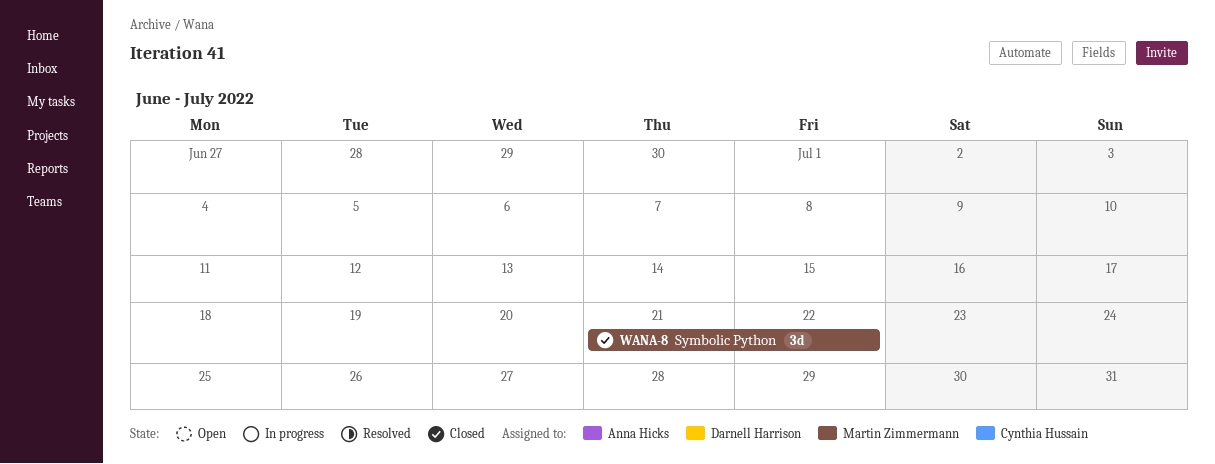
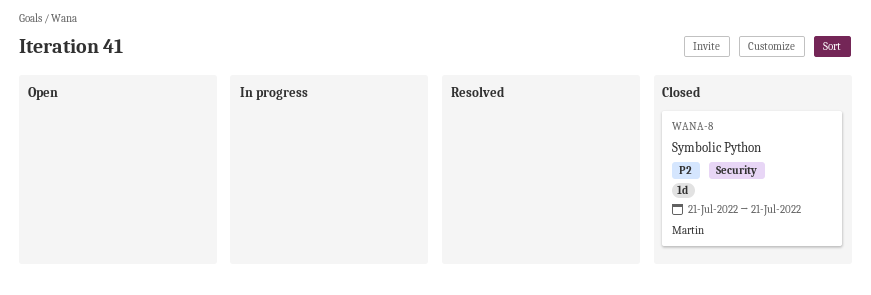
WANA-8, estimate: 3d -> 1d
WANA-8, due: Jul 22 -> Jul 21

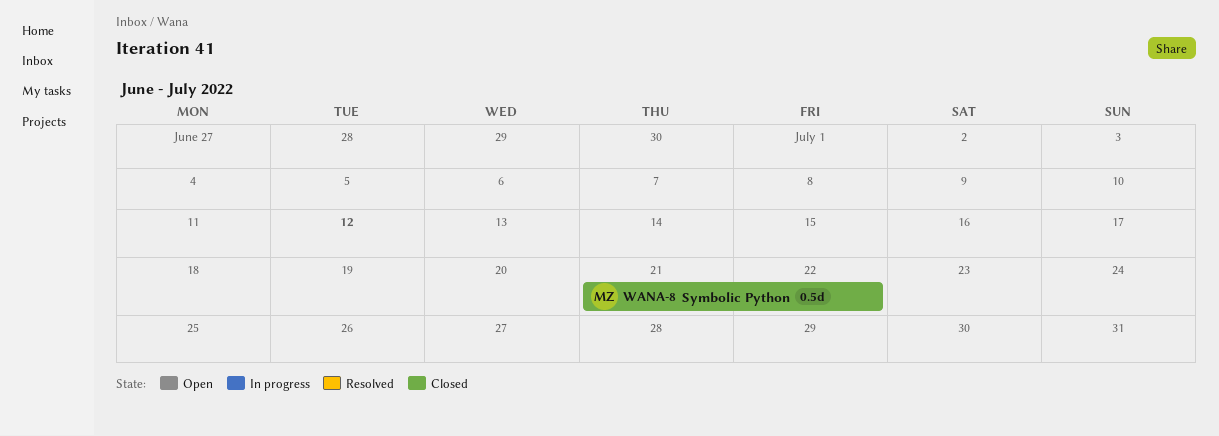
WANA-8, estimate: 1d -> 0.5d
WANA-8, due: Jul 21 -> Jul 22

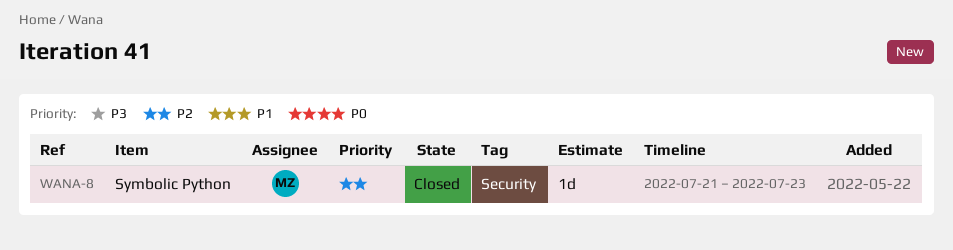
WANA-8, estimate: 0.5d -> 1d
WANA-8, due: Jul 22 -> Jul 23

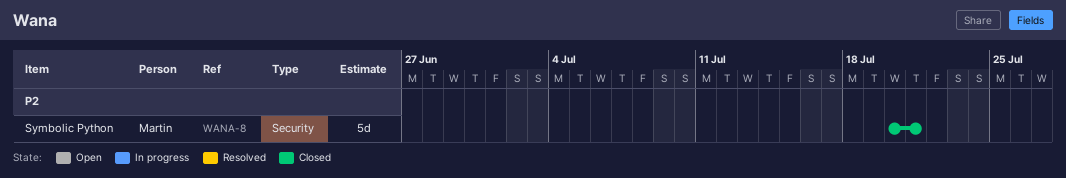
WANA-8, estimate: 1d -> 5d
WANA-8, start: Jul 21 -> Jul 20
WANA-8, due: Jul 23 -> Jul 21

